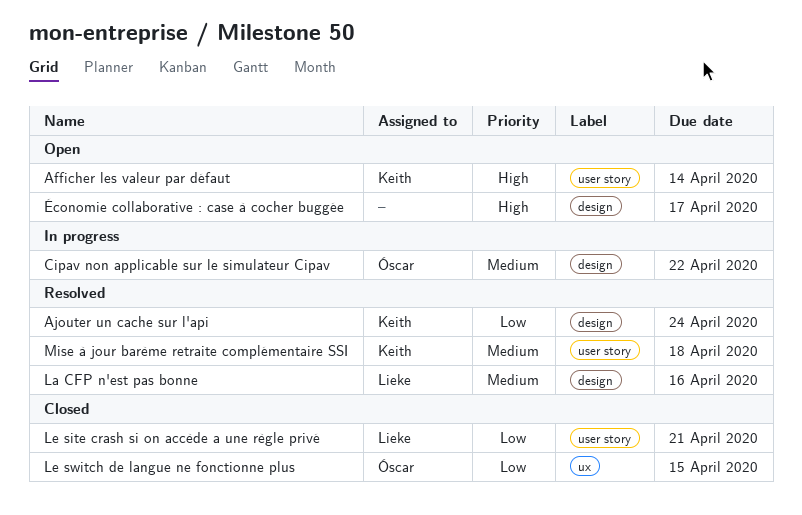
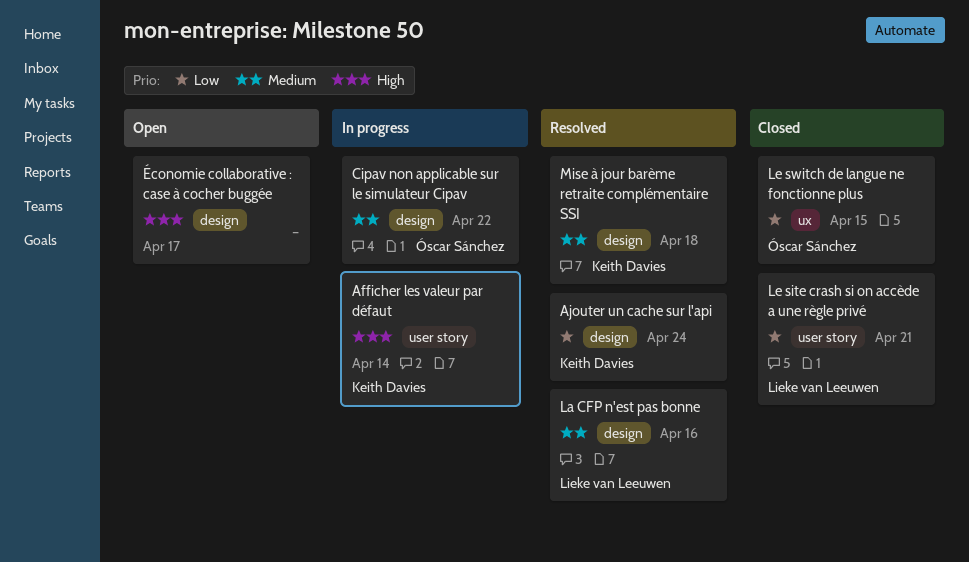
Afficher les valeur par défaut, status: Open -> In progress
Mise à jour barème retraite complémentaire SSI, label: user story -> design

